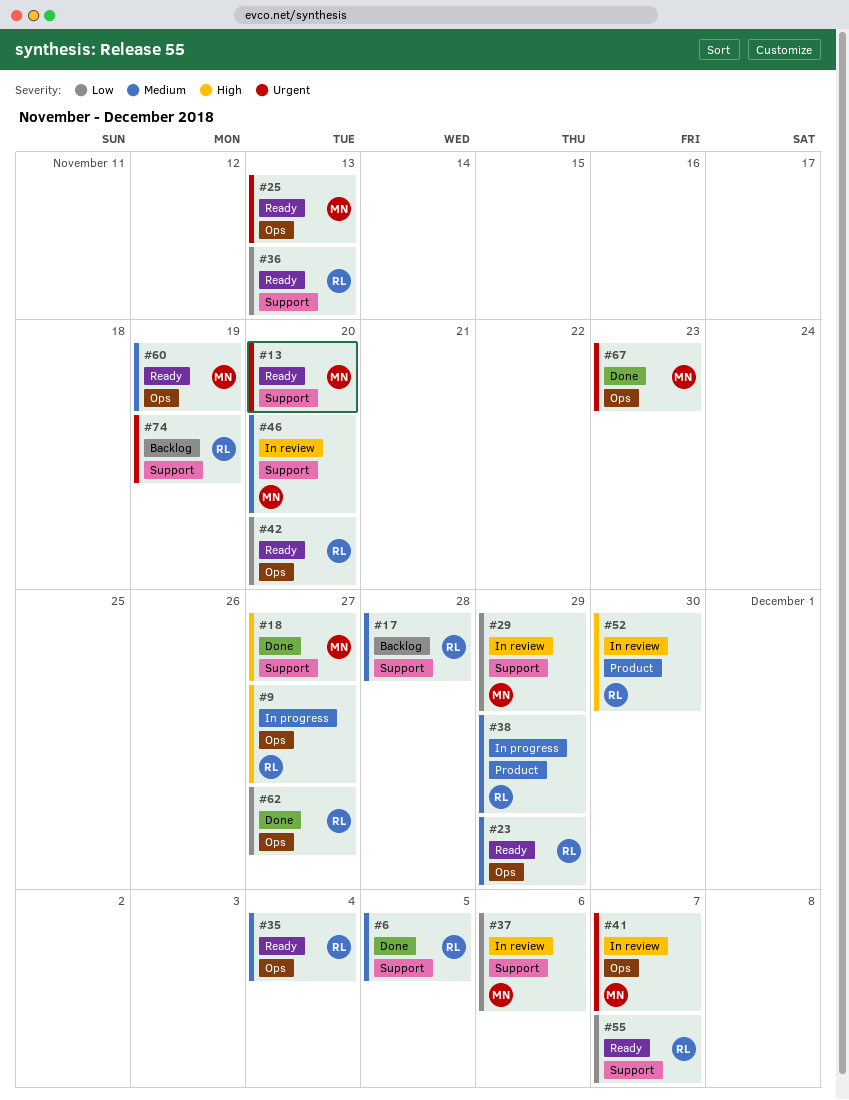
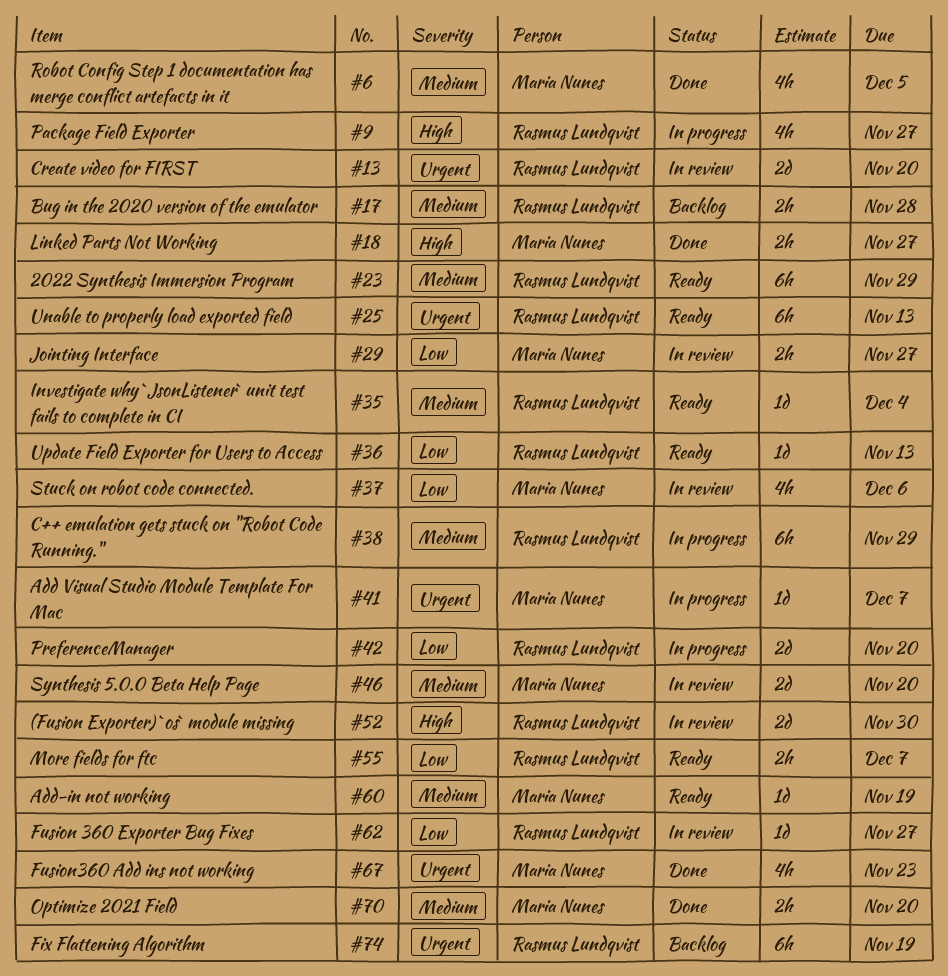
#6, owner: Rasmus Lundqvist -> Maria Nunes
#13, status: Ready -> In review
#13, owner: Maria Nunes -> Rasmus Lundqvist
#25, owner: Maria Nunes -> Rasmus Lundqvist
#29, due: Nov 29 -> Nov 27
#41, status: In review -> In progress
#42, status: Ready -> In progress
#62, status: Done -> In review
#70: none -> present

